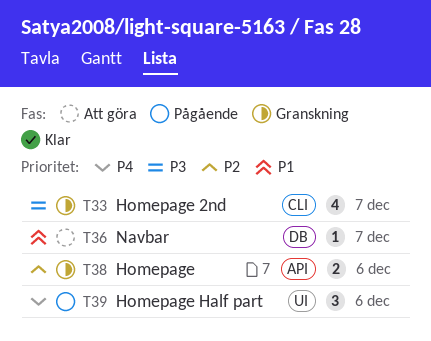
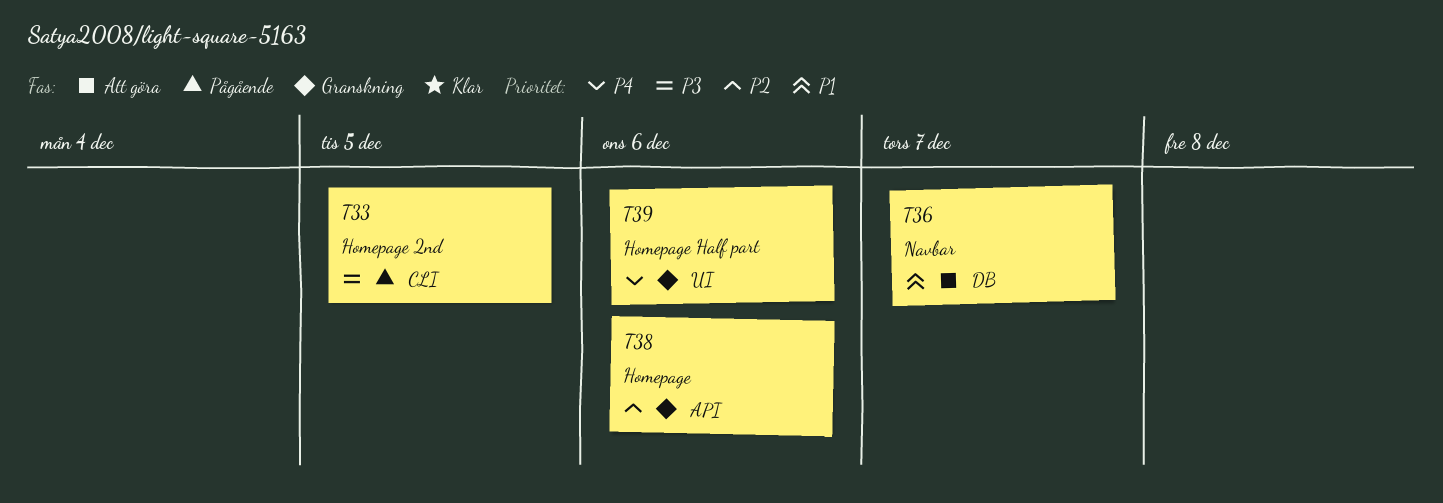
T33, status: Granskning -> Pågående
T33, due: Dec 7 -> Dec 5
T39, status: Pågående -> Granskning

